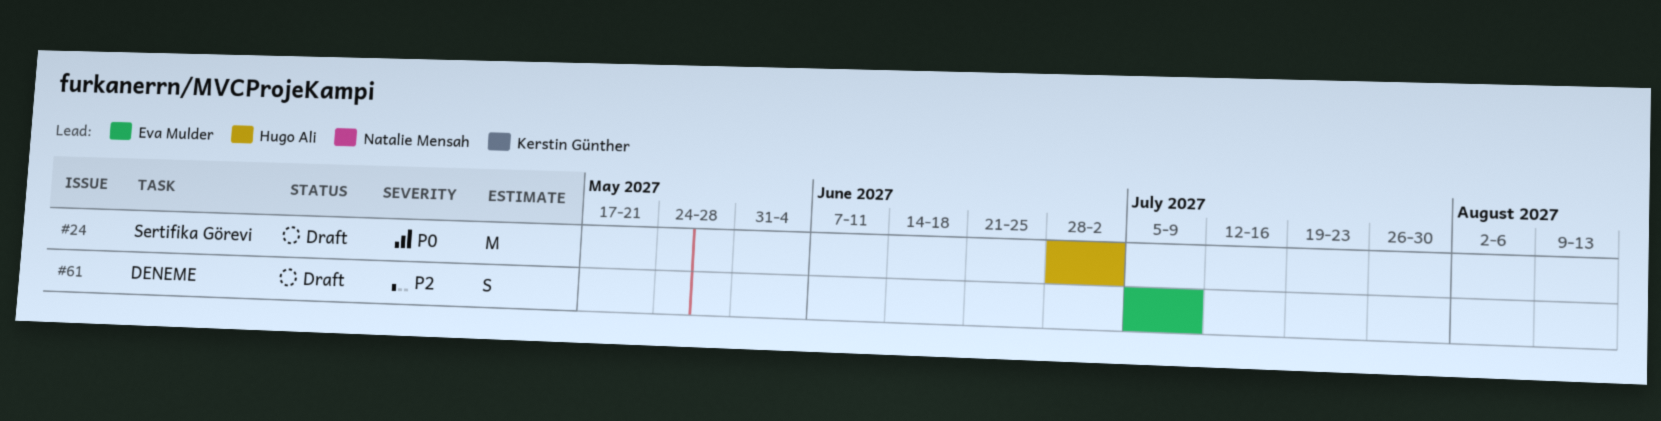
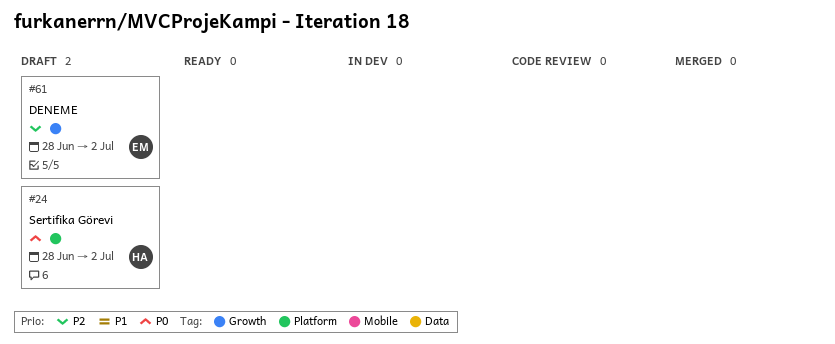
#61, start: Jul 5 -> Jun 28
#61, due: Jul 9 -> Jul 2

